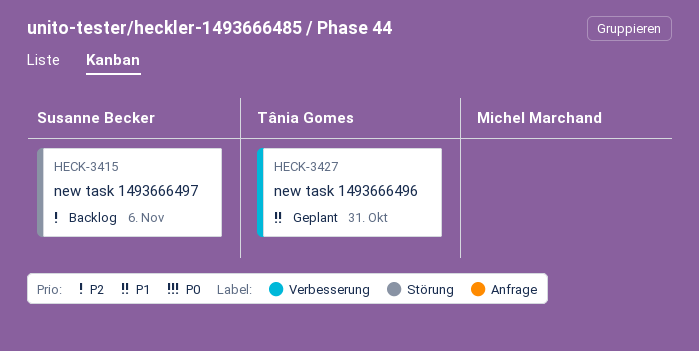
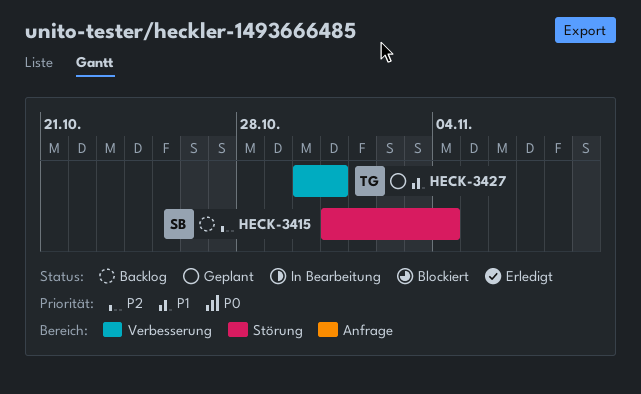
HECK-3415, due: Nov 6 -> Nov 4

